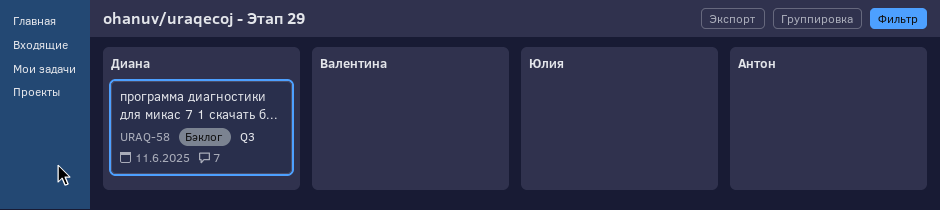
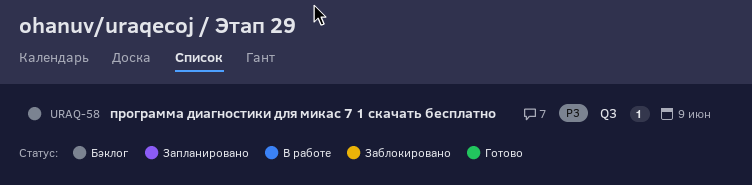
URAQ-58, due: Jun 11 -> Jun 9

